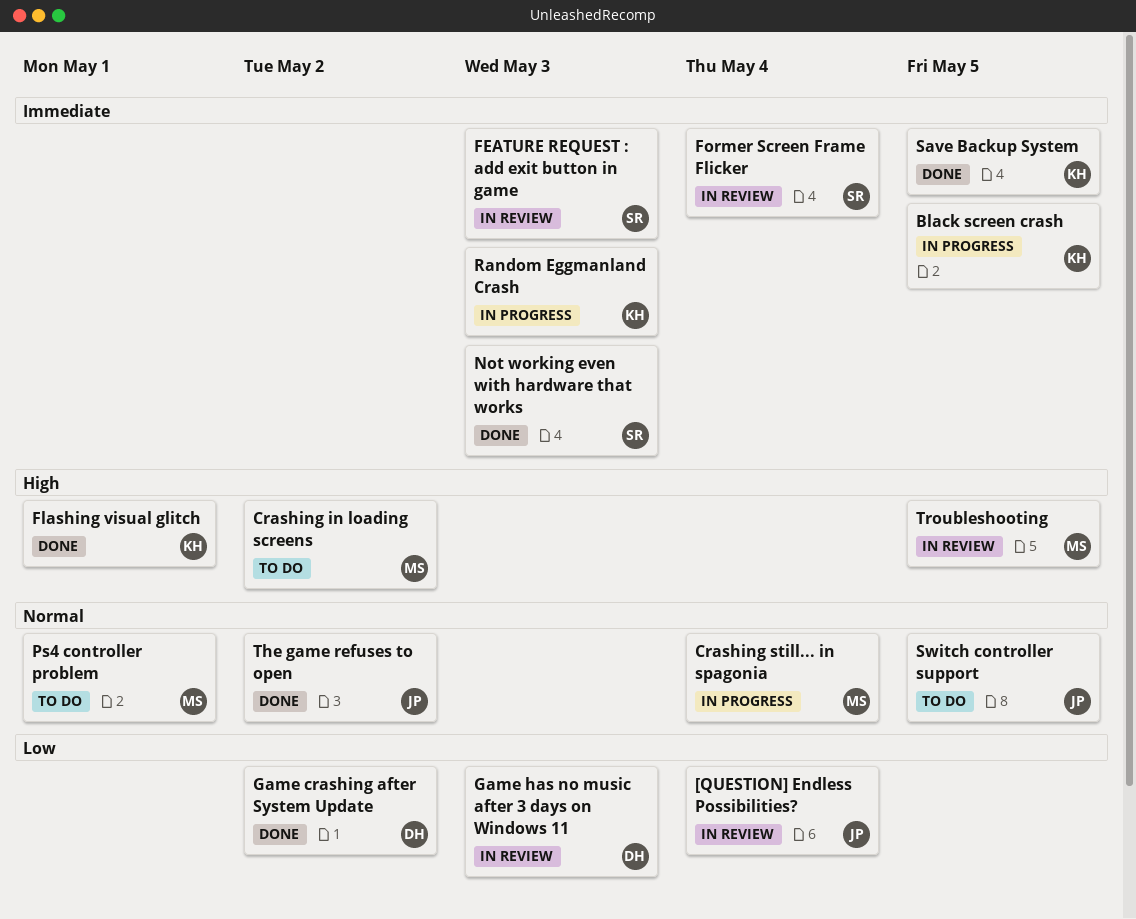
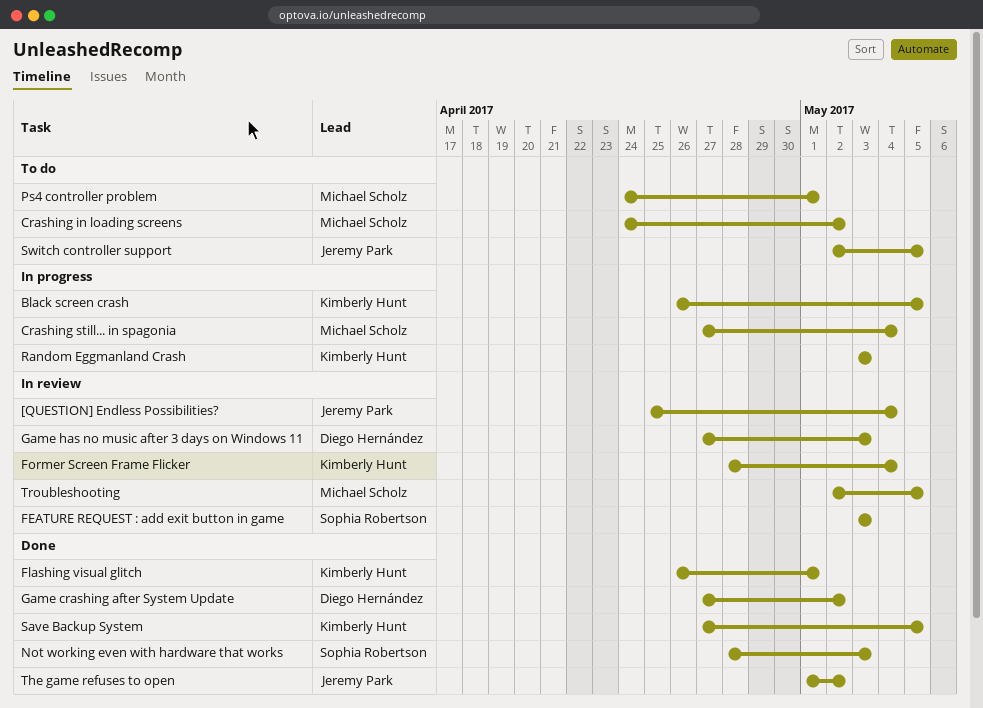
Former Screen Frame Flicker, owner: Sophia Robertson -> Kimberly Hunt

